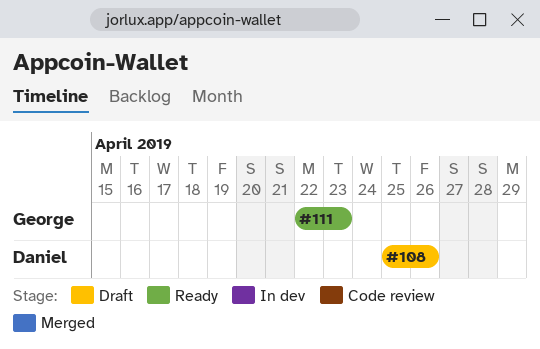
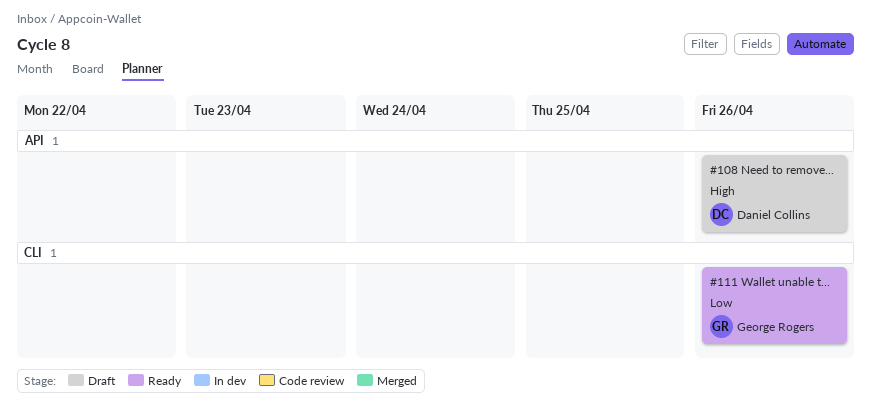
#111, due: Apr 23 -> Apr 26

